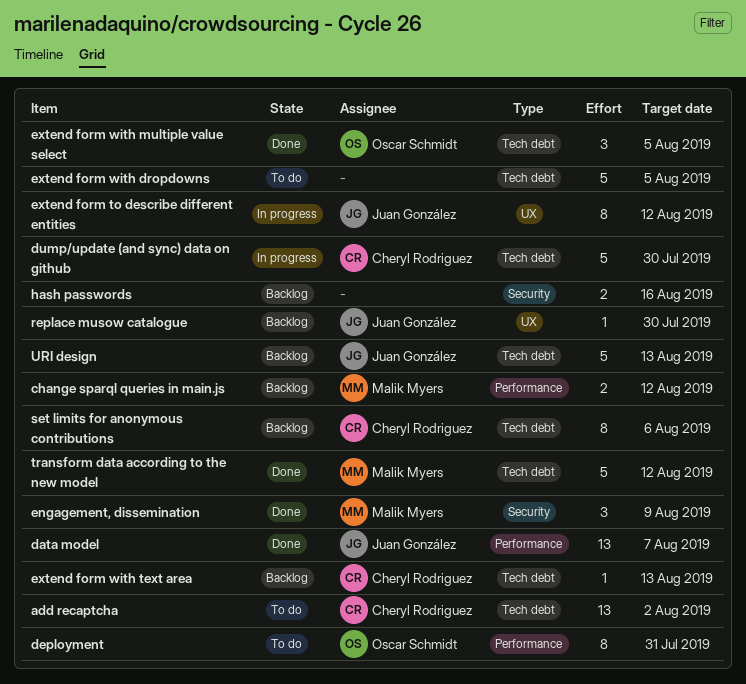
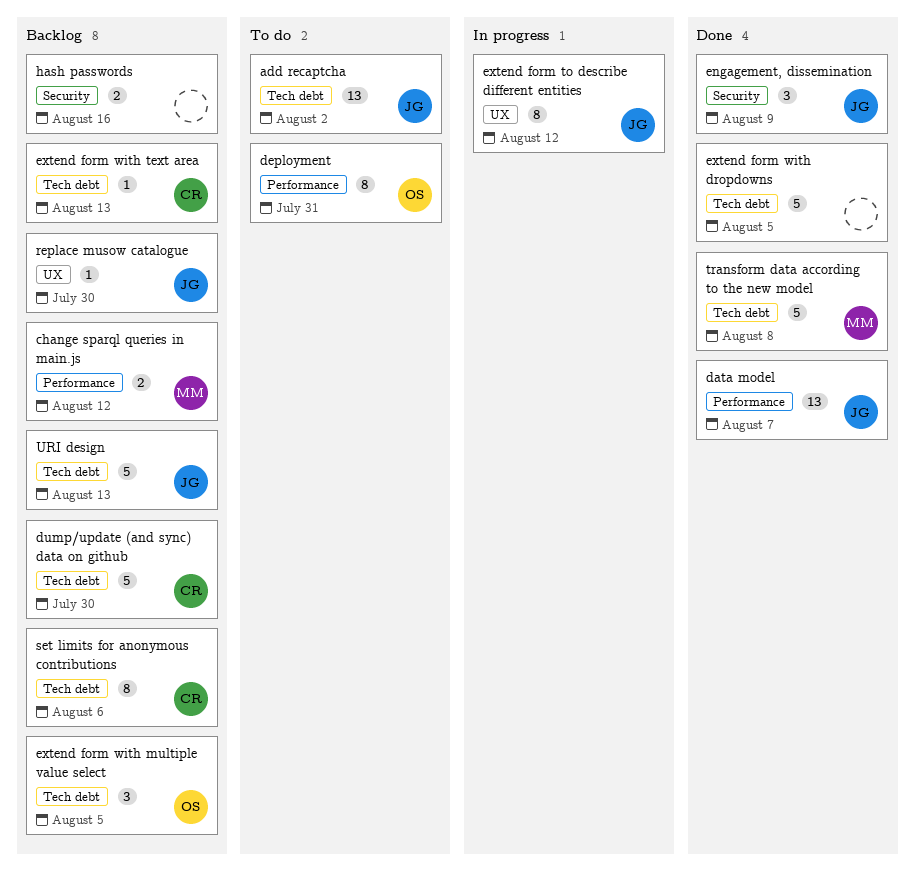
add recaptcha, owner: Cheryl Rodriguez -> Juan González
dump/update (and sync) data on github, status: In progress -> Backlog
engagement, dissemination, owner: Malik Myers -> Juan González
extend form with dropdowns, status: To do -> Done
extend form with multiple value select, status: Done -> Backlog
transform data according to the new model, due: Aug 12 -> Aug 8

